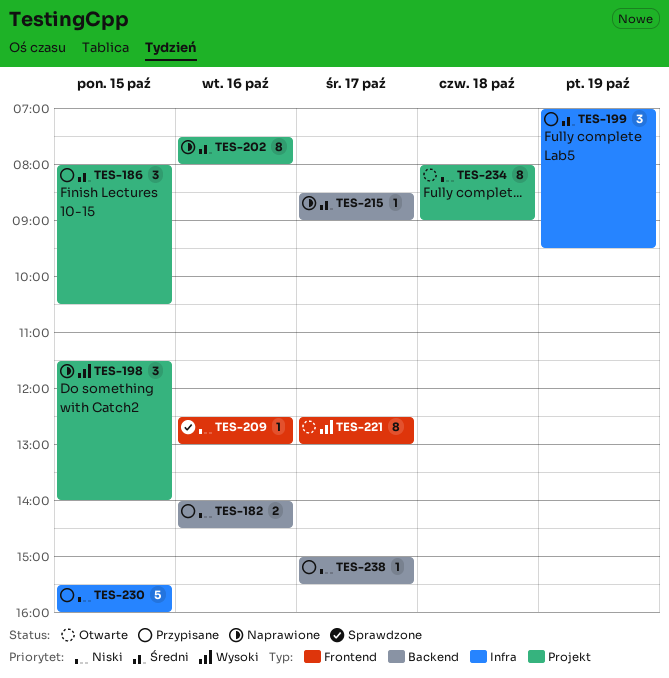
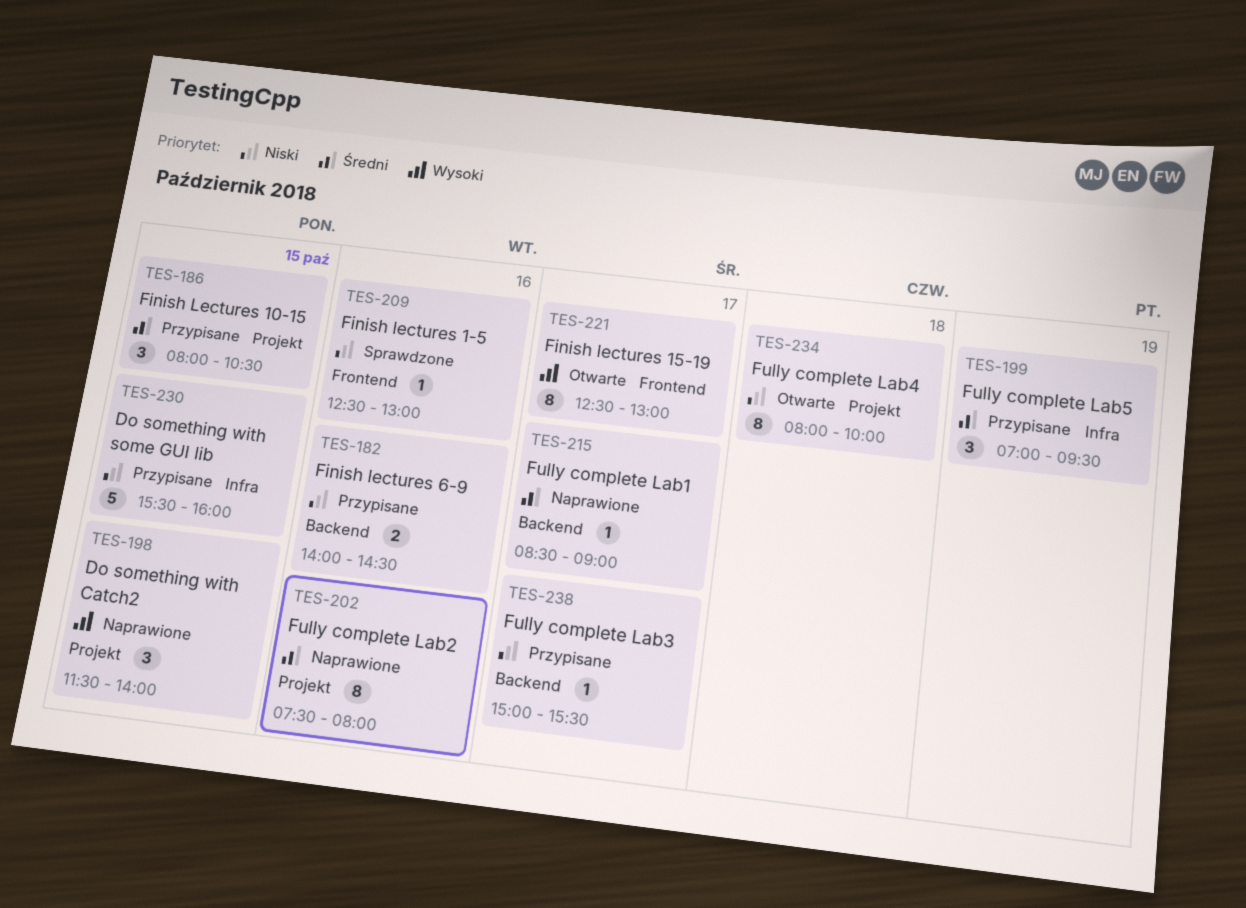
TES-234, ends: 09:00 -> 10:00

